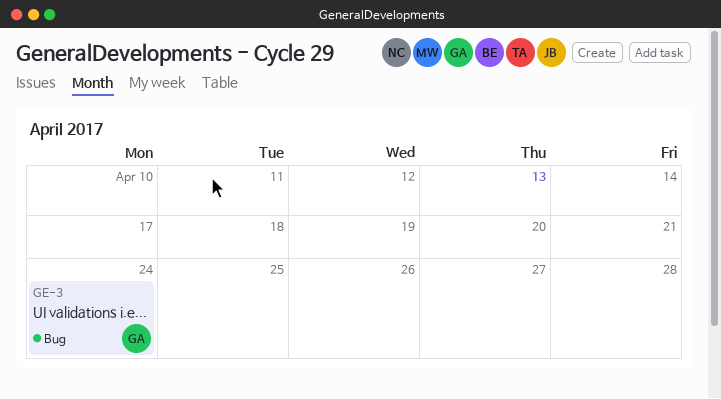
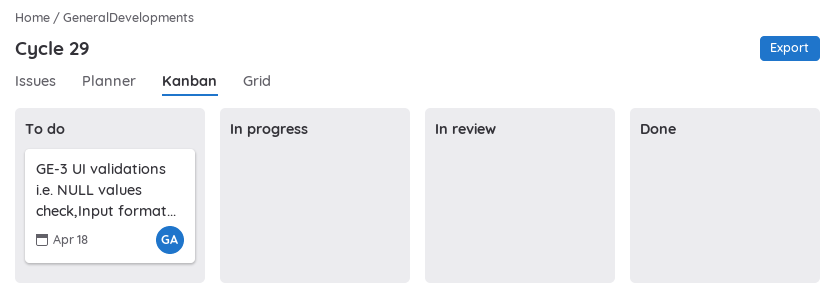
GE-3, due: Apr 24 -> Apr 18

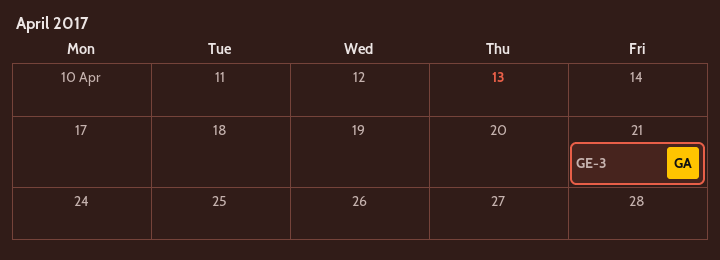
GE-3, due: Apr 18 -> Apr 21

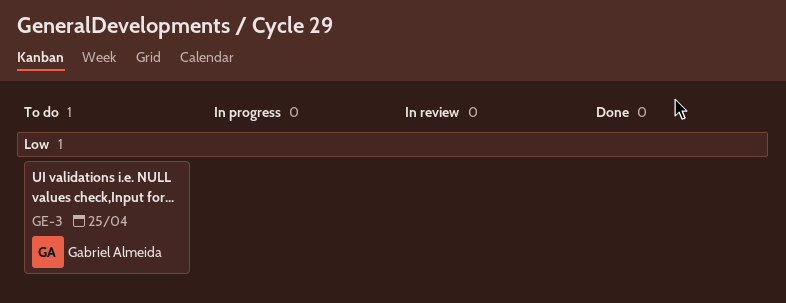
GE-3, due: Apr 21 -> Apr 25

